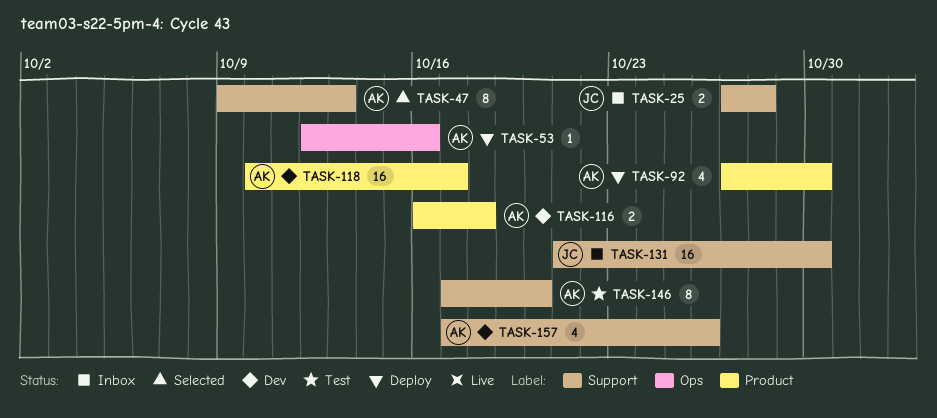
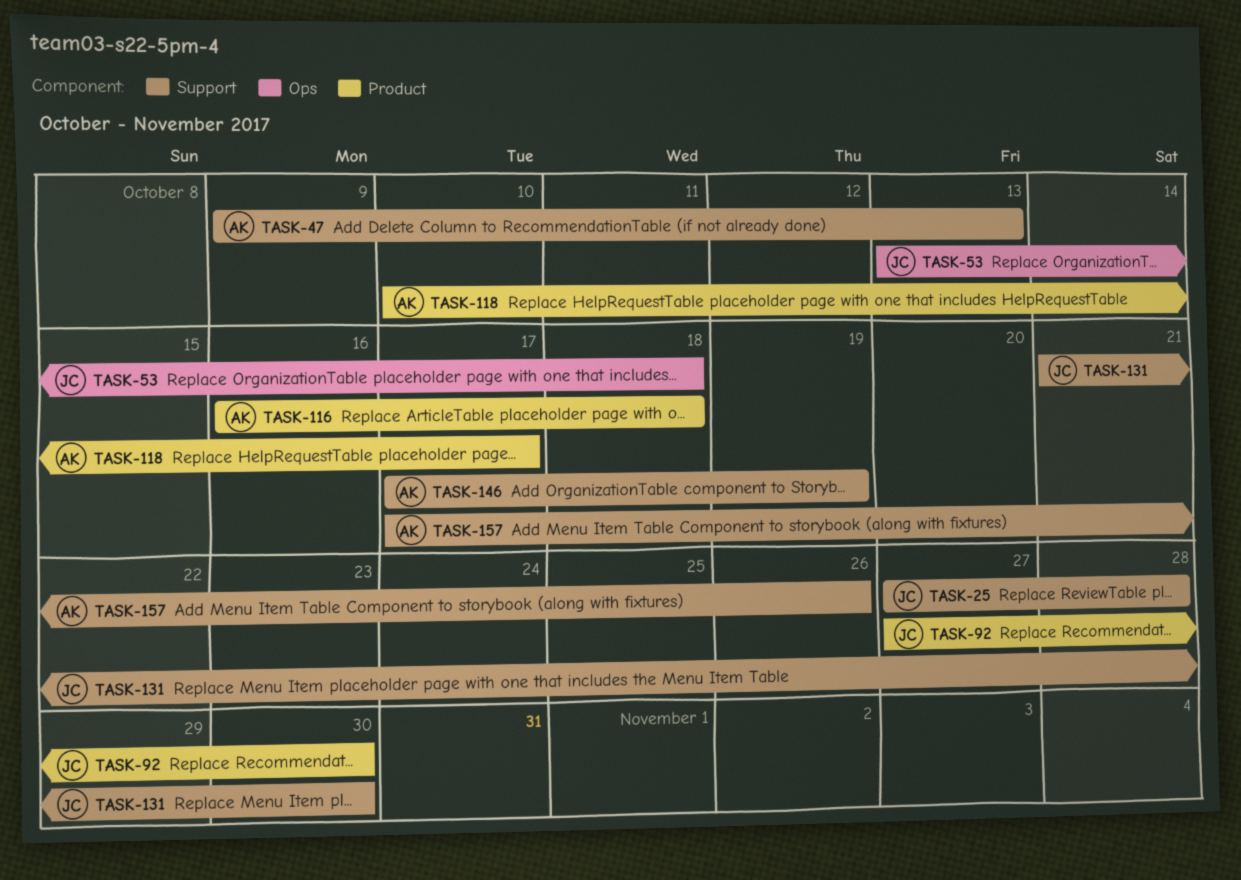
TASK-53, owner: AK -> JC
TASK-53, start: Oct 12 -> Oct 13
TASK-53, due: Oct 16 -> Oct 18
TASK-92, owner: AK -> JC
TASK-146, due: Oct 20 -> Oct 19

